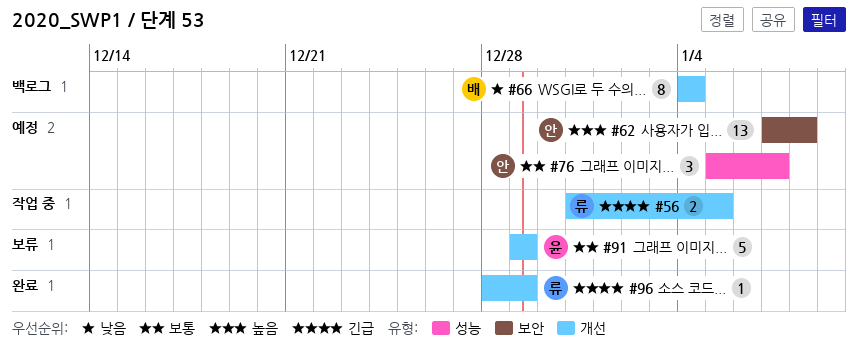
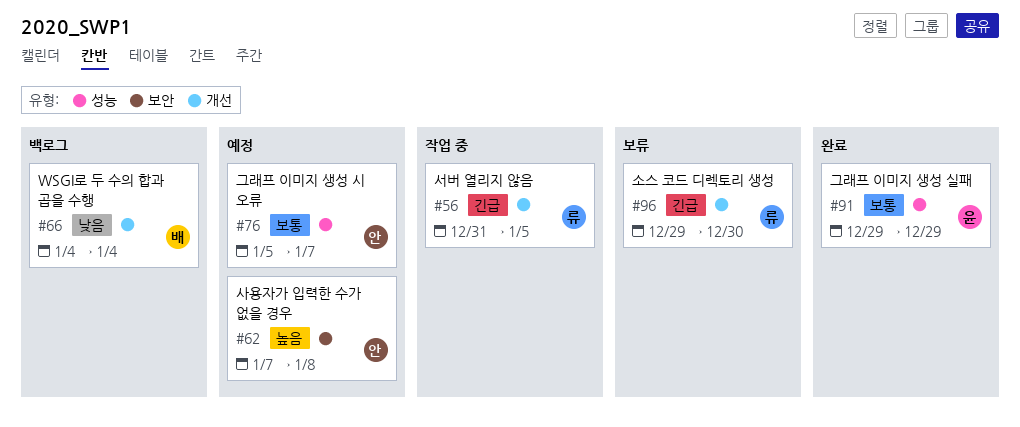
#91, status: 보류 -> 완료
#91, label: 개선 -> 성능
#96, status: 완료 -> 보류
#96, start: Dec 28 -> Dec 29
#96, due: Dec 29 -> Dec 30

